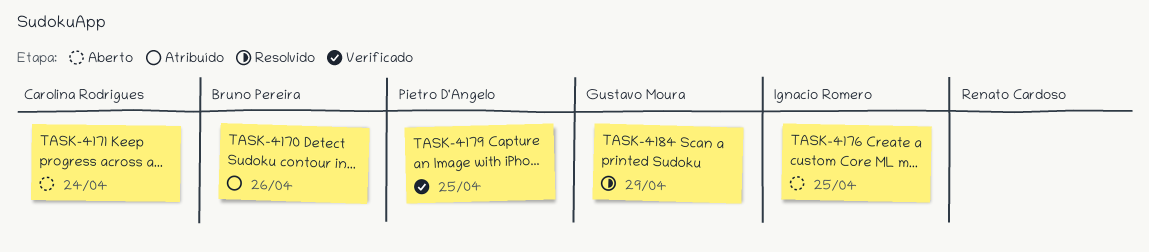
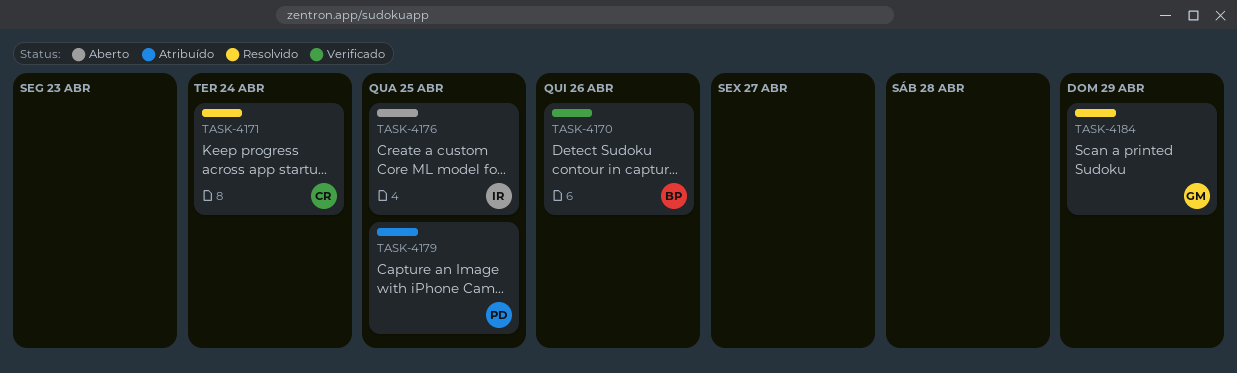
TASK-4170, status: Atribuído -> Verificado
TASK-4171, status: Aberto -> Resolvido
TASK-4179, status: Verificado -> Atribuído

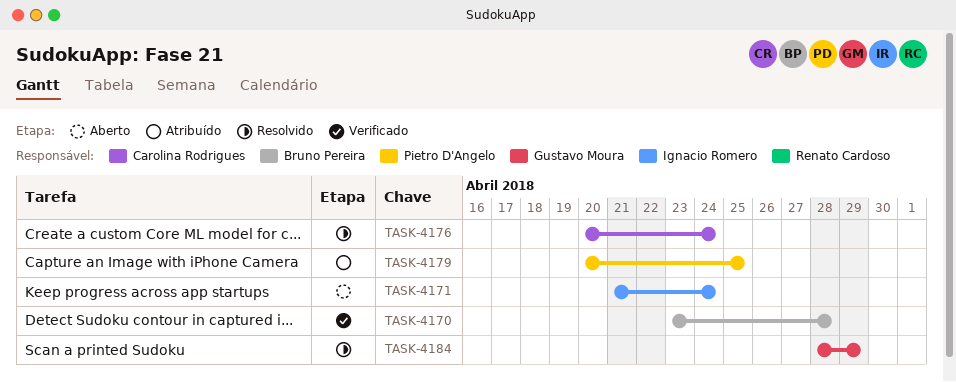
TASK-4170, due: Apr 26 -> Apr 28
TASK-4171, status: Resolvido -> Aberto
TASK-4171, owner: Carolina Rodrigues -> Ignacio Romero
TASK-4176, status: Aberto -> Resolvido
TASK-4176, owner: Ignacio Romero -> Carolina Rodrigues
TASK-4176, due: Apr 25 -> Apr 24

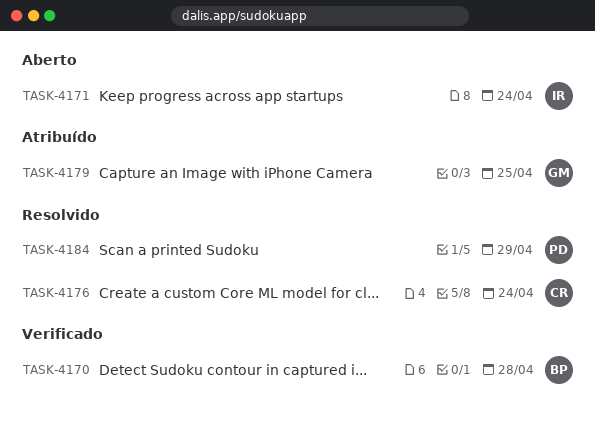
TASK-4179, owner: Pietro D'Angelo -> Gustavo Moura
TASK-4184, owner: Gustavo Moura -> Pietro D'Angelo

